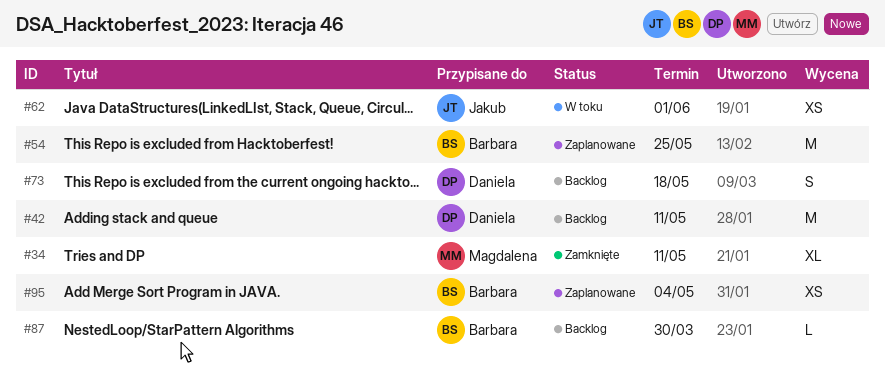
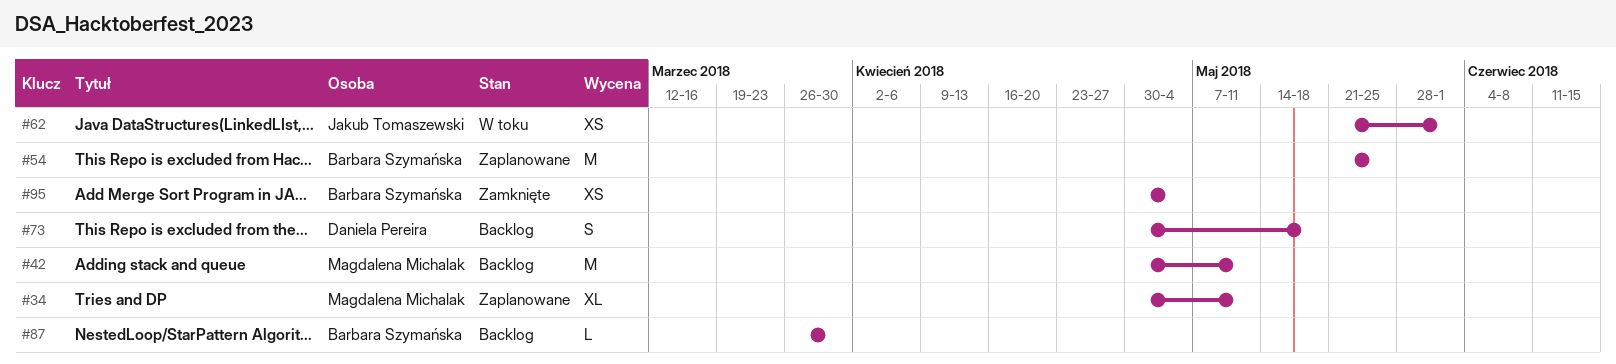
#34, status: Zamknięte -> Zaplanowane
#42, owner: Daniela Pereira -> Magdalena Michalak
#95, status: Zaplanowane -> Zamknięte

